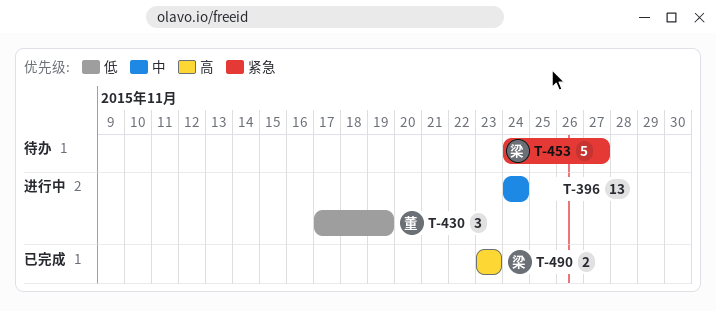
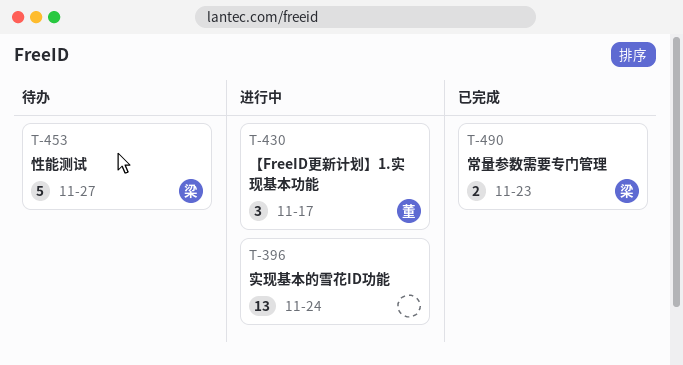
T-430, due: Nov 19 -> Nov 17

